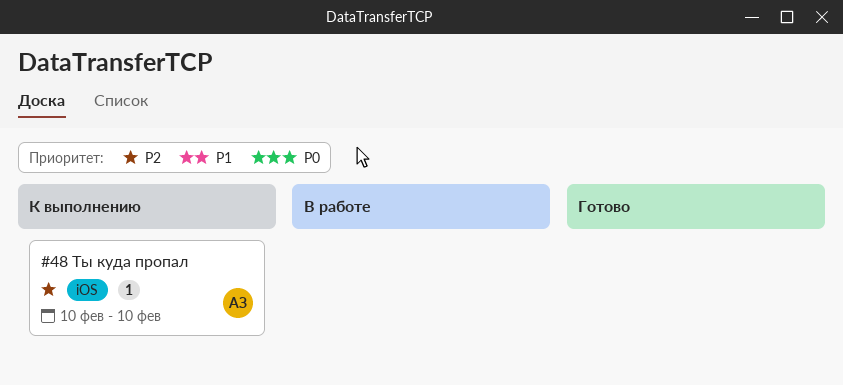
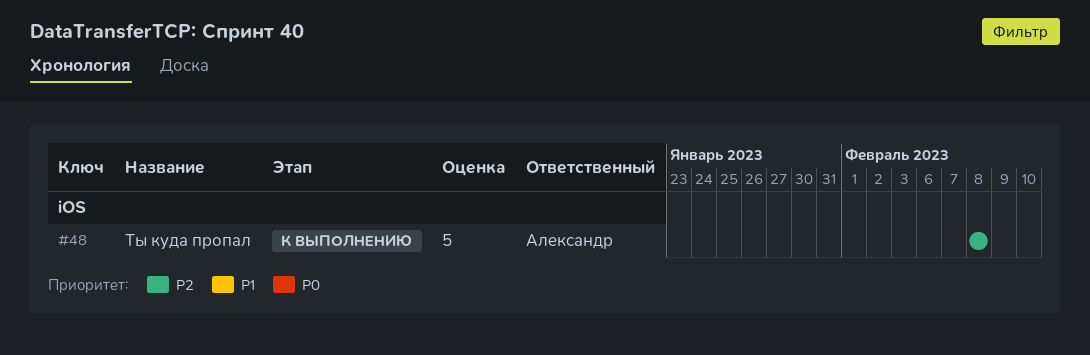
#48, estimate: 1 -> 5
#48, start: Feb 10 -> Feb 8
#48, due: Feb 10 -> Feb 8

